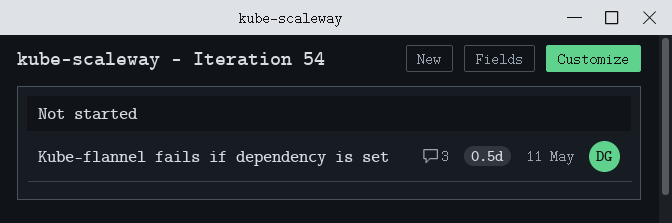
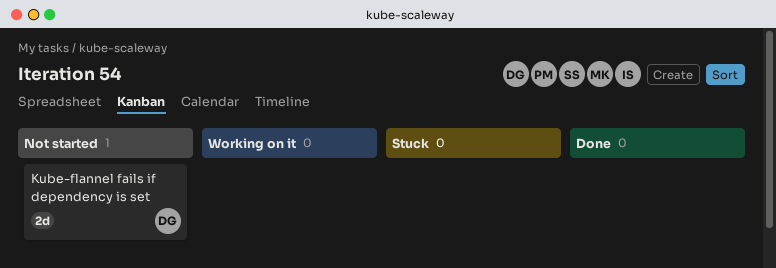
Kube-flannel fails if dependency is set, estimate: 0.5d -> 2d

